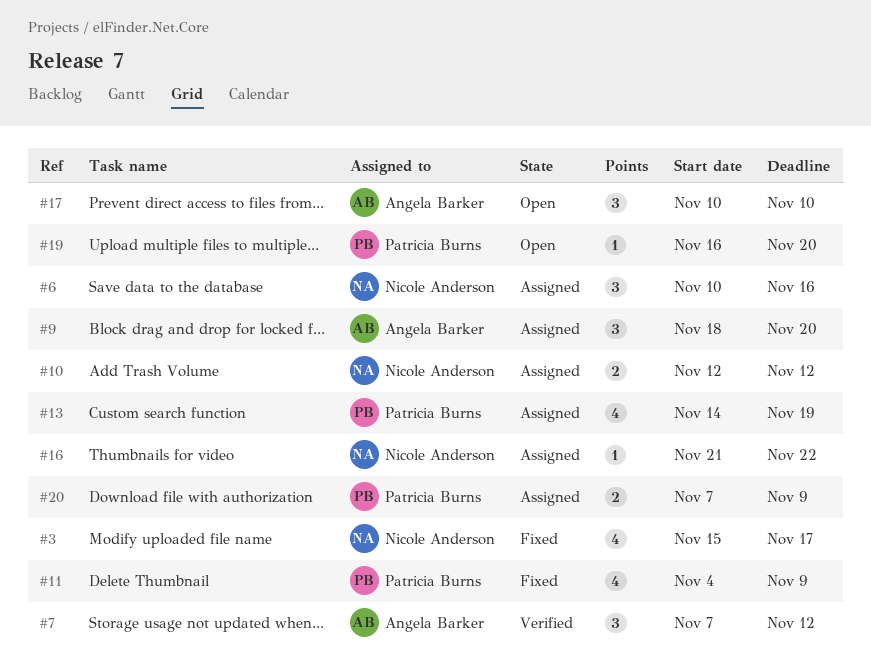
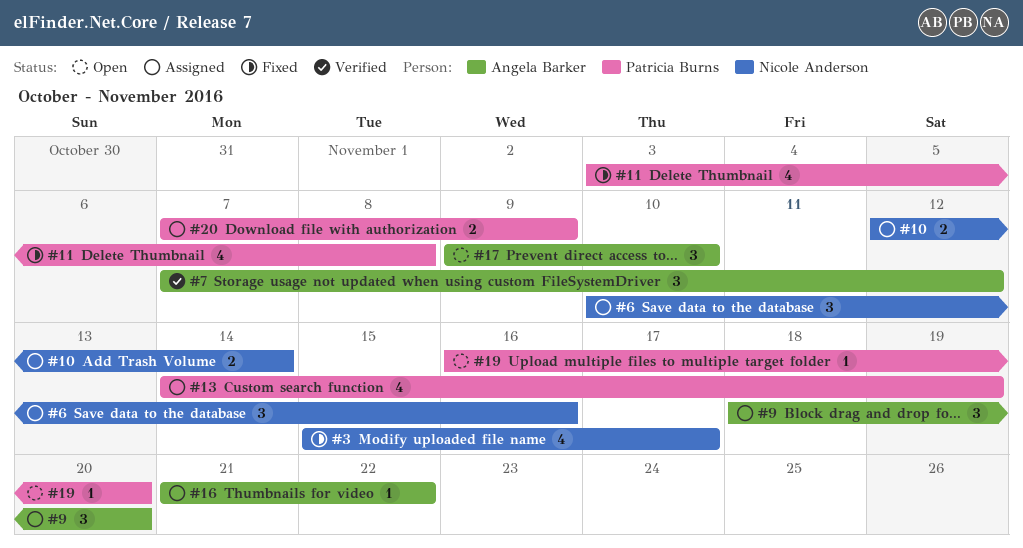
#10, due: Nov 12 -> Nov 14
#11, start: Nov 4 -> Nov 3
#11, due: Nov 9 -> Nov 8
#16, owner: Nicole Anderson -> Angela Barker
#17, start: Nov 10 -> Nov 9

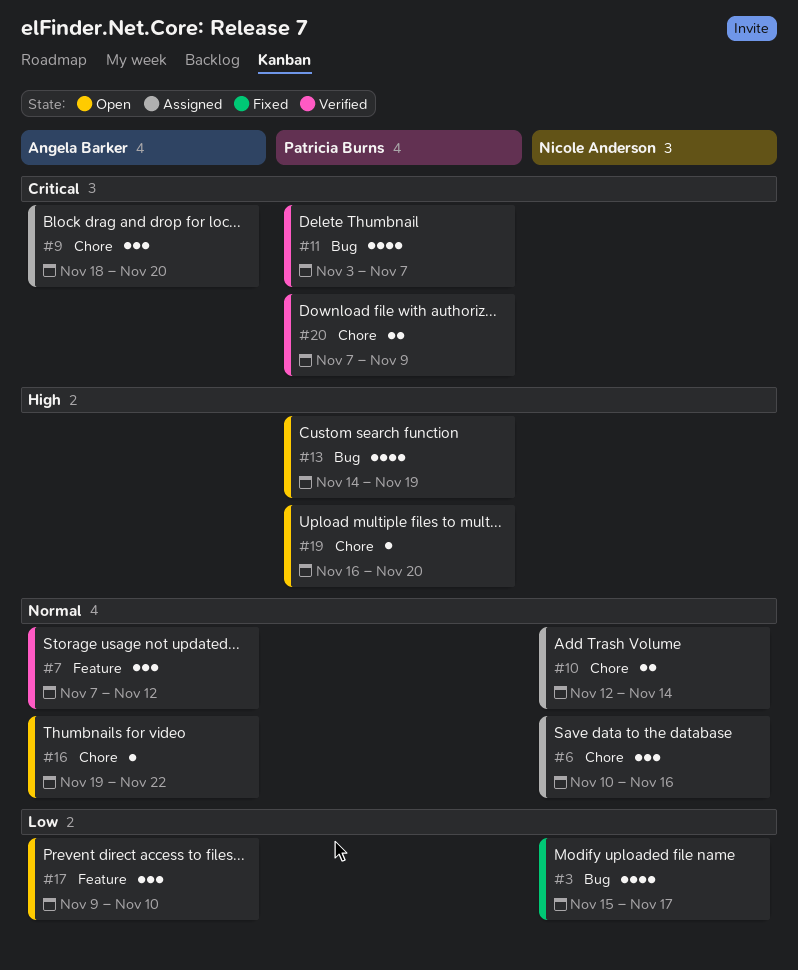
#11, status: Fixed -> Verified
#11, due: Nov 8 -> Nov 7
#13, status: Assigned -> Open
#16, status: Assigned -> Open
#16, start: Nov 21 -> Nov 19
#20, status: Assigned -> Verified

